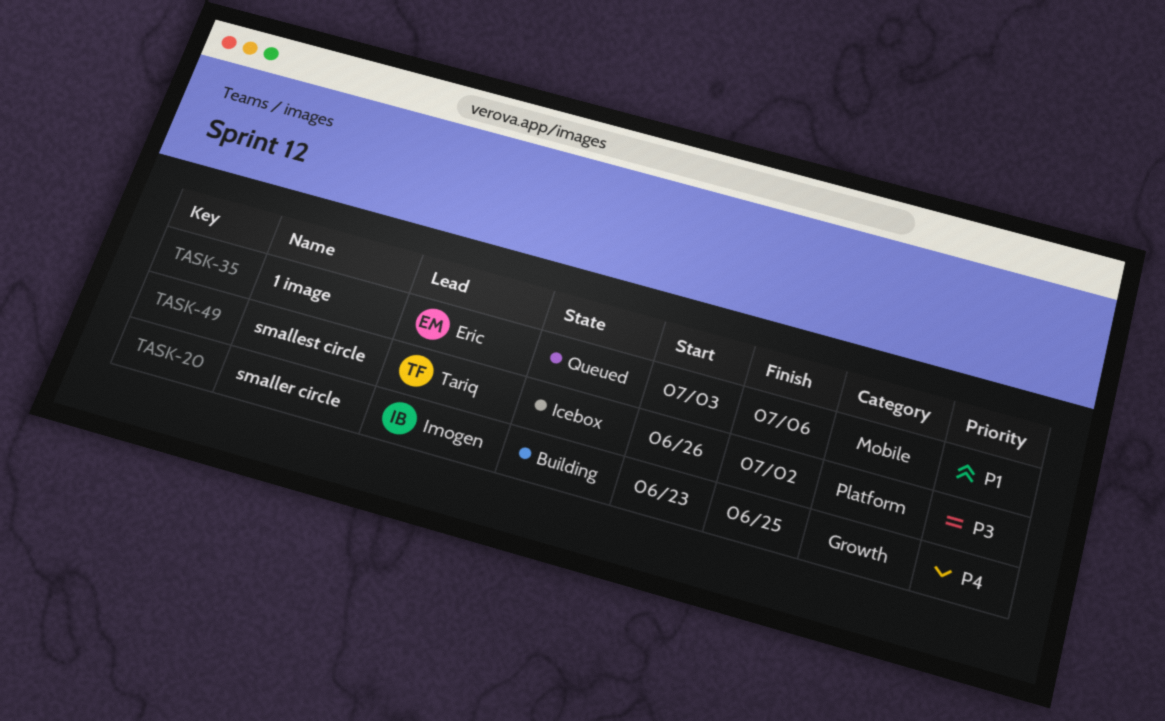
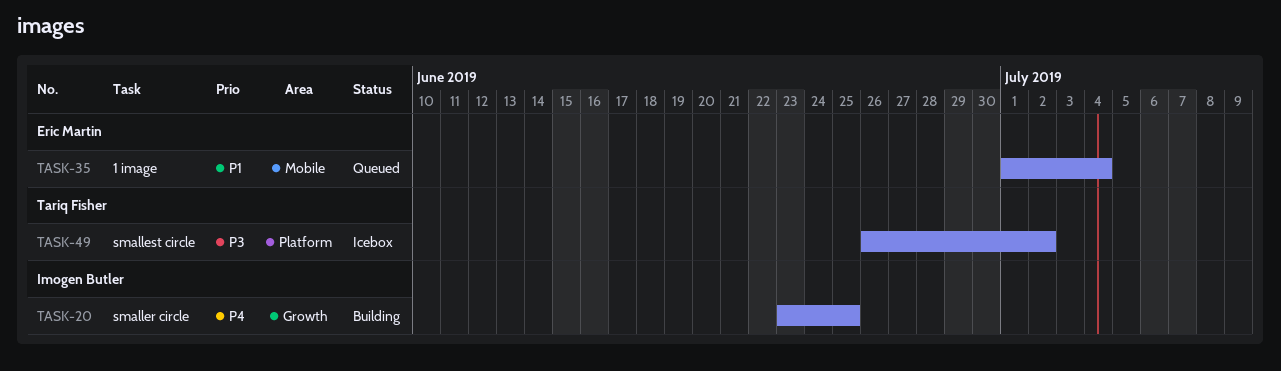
TASK-35, start: Jul 3 -> Jul 1
TASK-35, due: Jul 6 -> Jul 4

